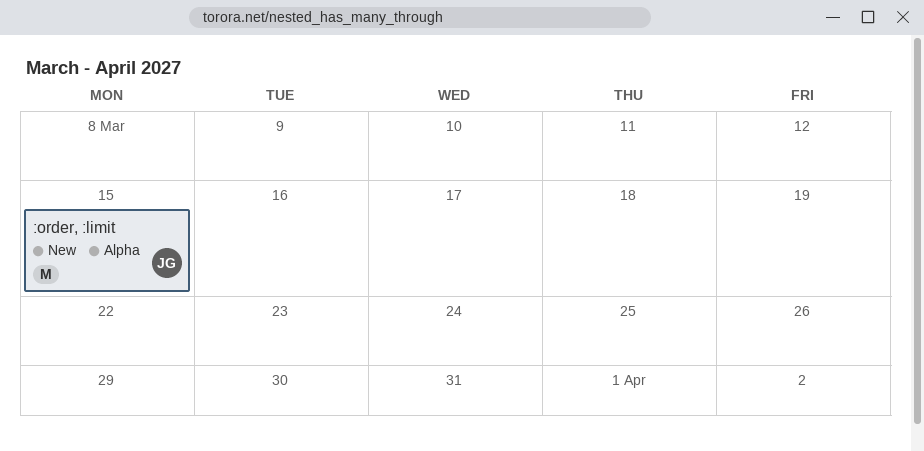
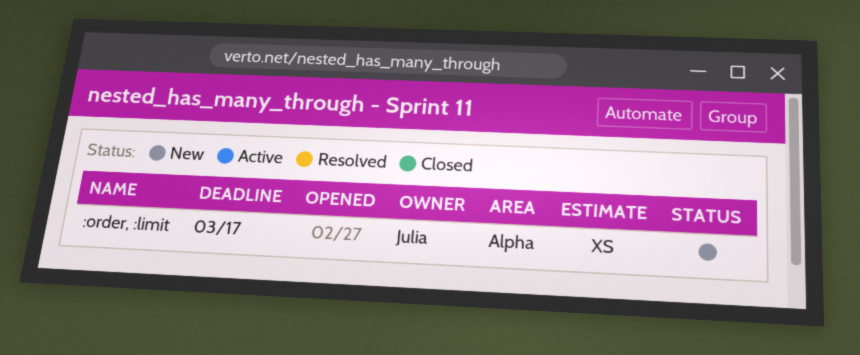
:order, :limit, estimate: M -> XS
:order, :limit, due: Mar 15 -> Mar 17

